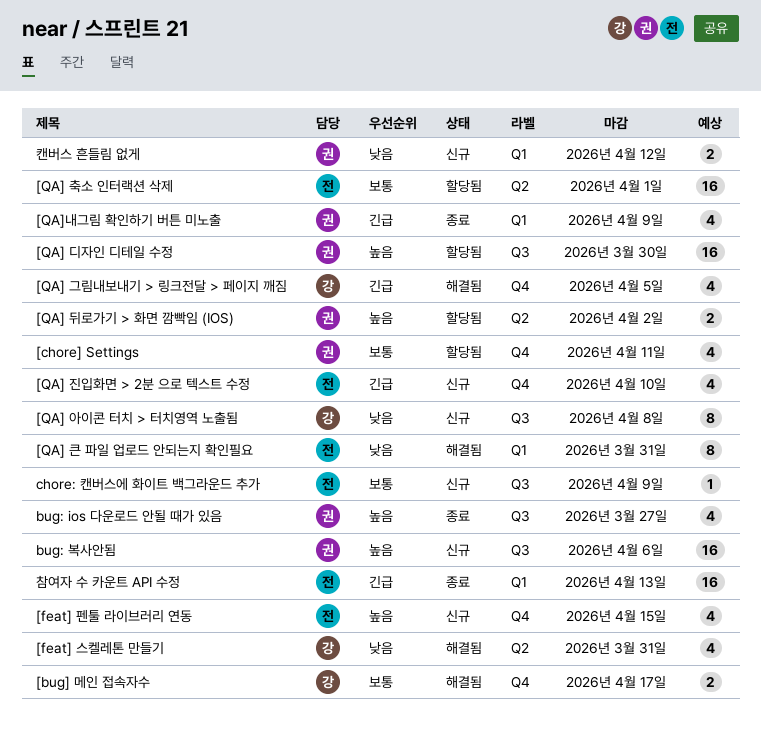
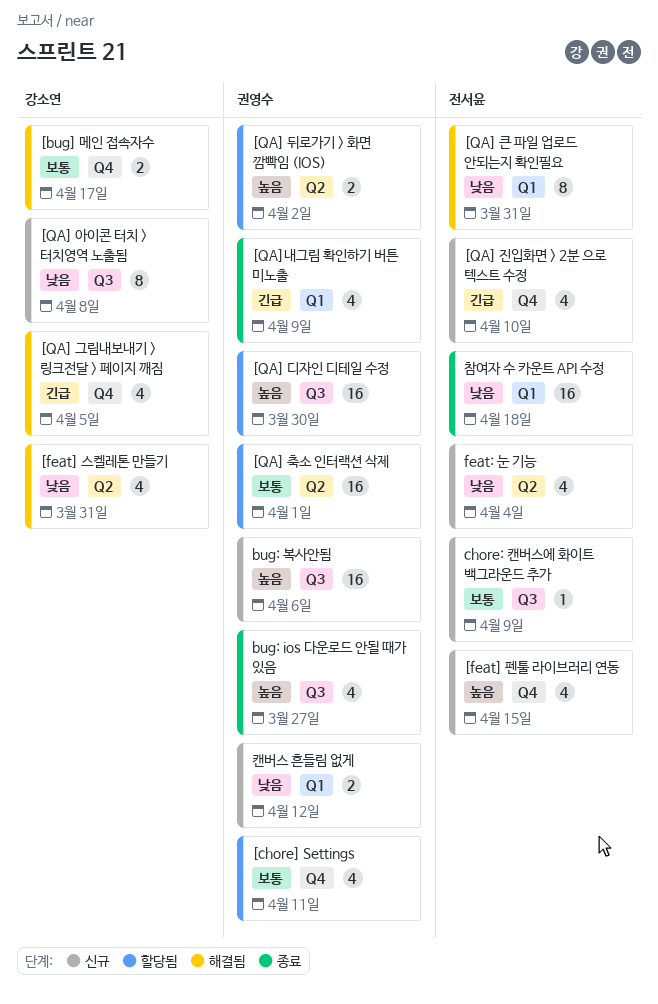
[QA] 축소 인터랙션 삭제, owner: 전서윤 -> 권영수
feat: 눈 기능: none -> present
참여자 수 카운트 API 수정, priority: 긴급 -> 낮음
참여자 수 카운트 API 수정, due: Apr 13 -> Apr 18

